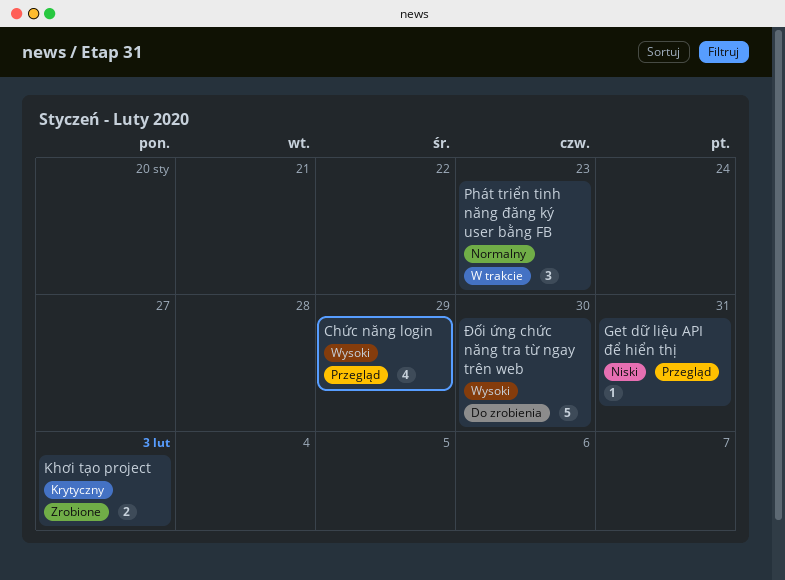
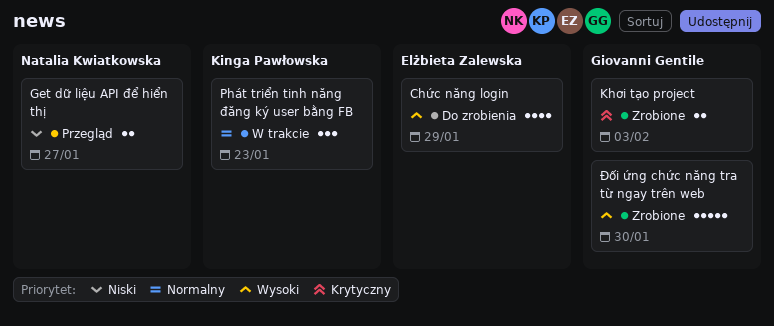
Chức năng login, status: Przegląd -> Do zrobienia
Get dữ liệu API để hiển thị, estimate: 1 -> 2
Get dữ liệu API để hiển thị, due: Jan 31 -> Jan 27
Đối ứng chức năng tra từ ngay trên web, status: Do zrobienia -> Zrobione

